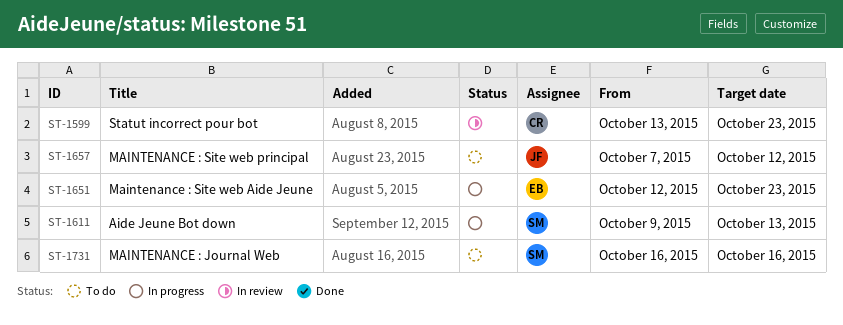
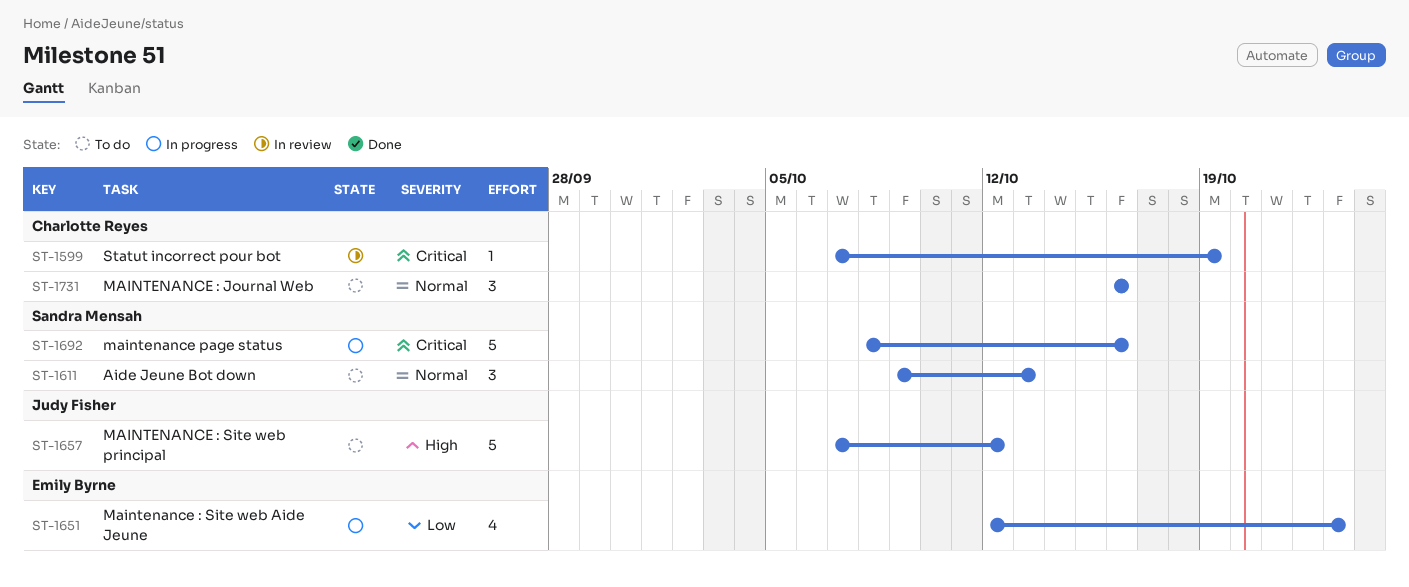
ST-1599, start: Oct 13 -> Oct 7
ST-1599, due: Oct 23 -> Oct 19
ST-1611, status: In progress -> To do
ST-1692: none -> present
ST-1731, owner: Sandra Mensah -> Charlotte Reyes

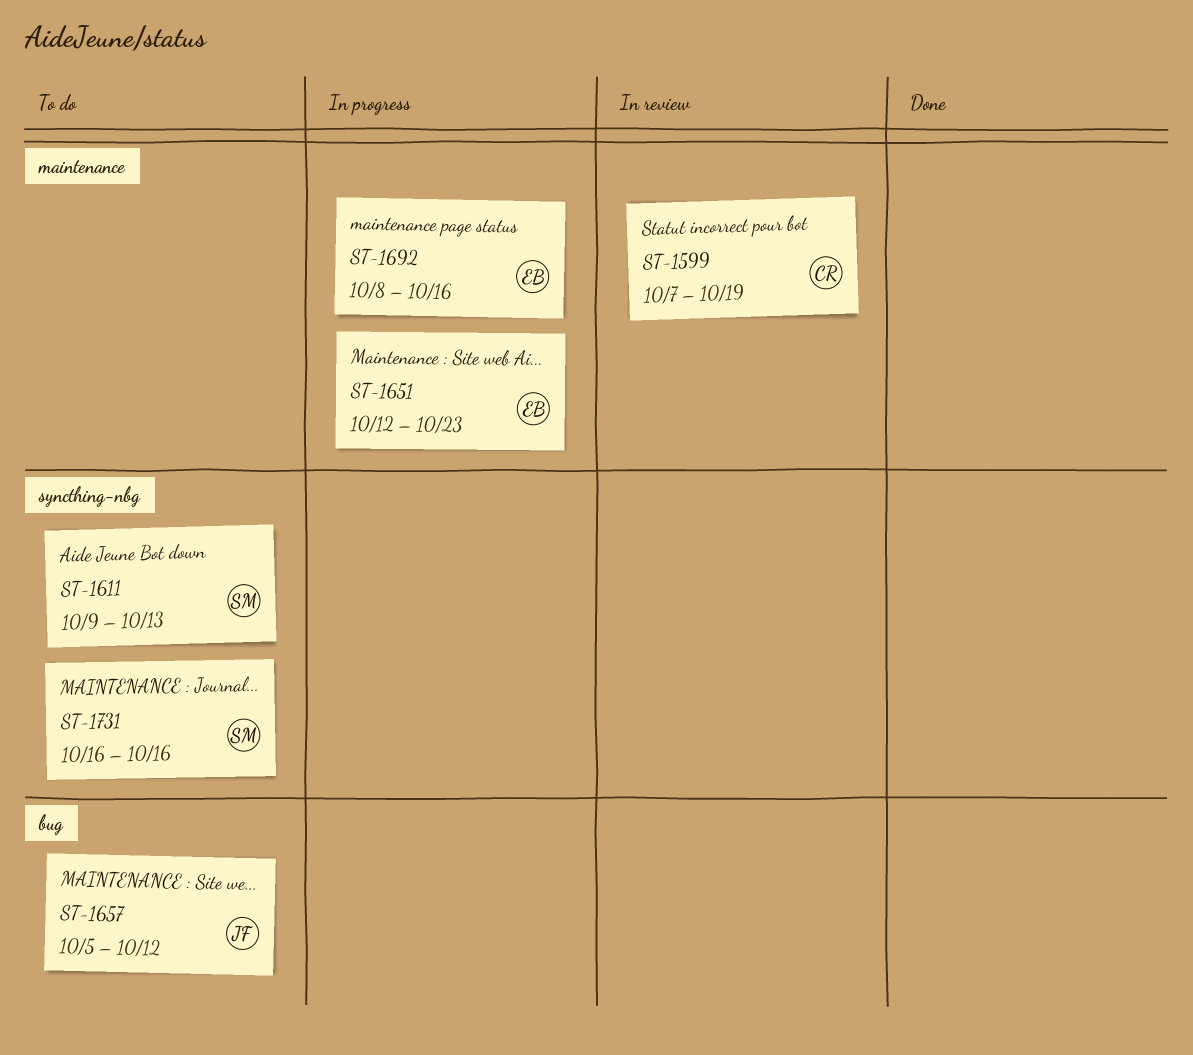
ST-1657, start: Oct 7 -> Oct 5
ST-1692, owner: Sandra Mensah -> Emily Byrne
ST-1731, owner: Charlotte Reyes -> Sandra Mensah

